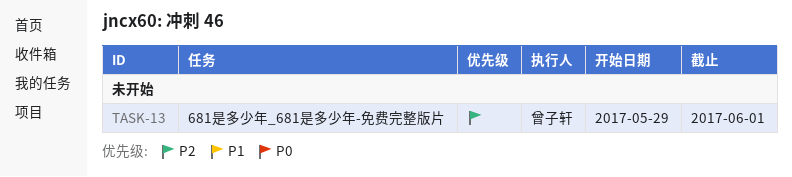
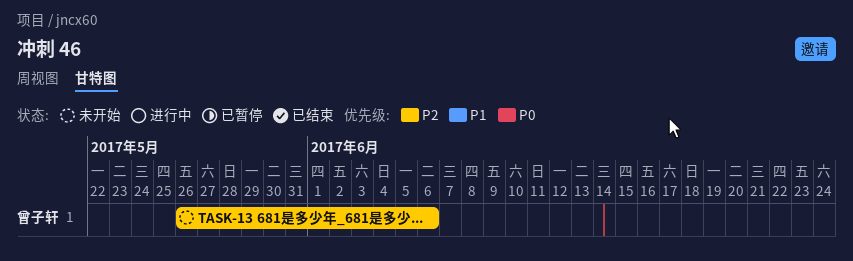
TASK-13, start: May 29 -> May 26
TASK-13, due: Jun 1 -> Jun 6

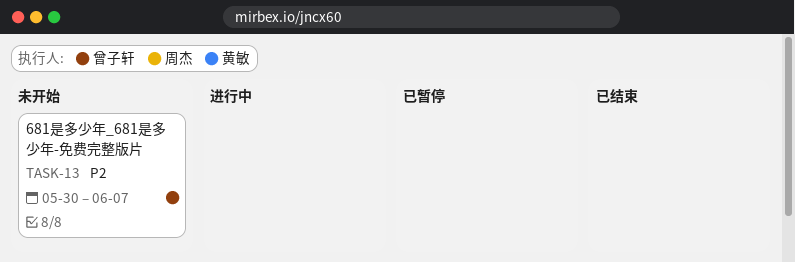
TASK-13, start: May 26 -> May 30
TASK-13, due: Jun 6 -> Jun 7

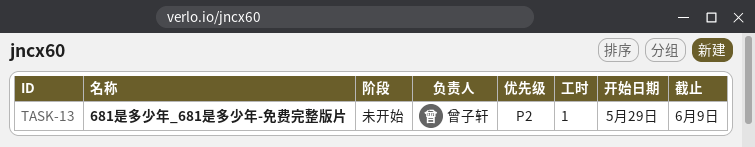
TASK-13, start: May 30 -> May 29
TASK-13, due: Jun 7 -> Jun 9

